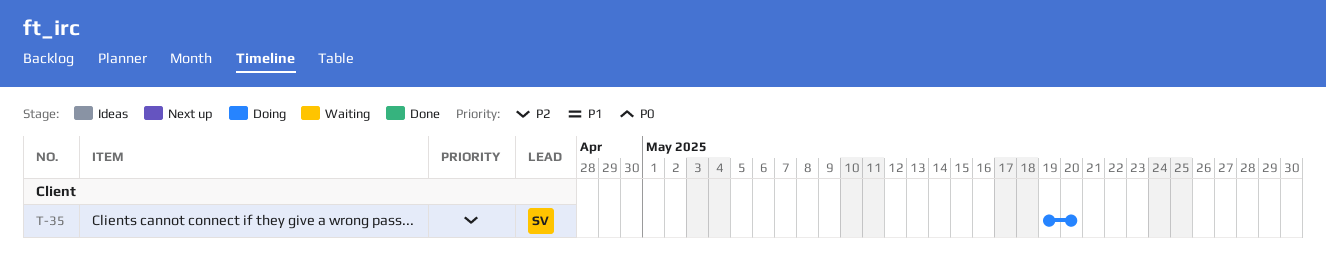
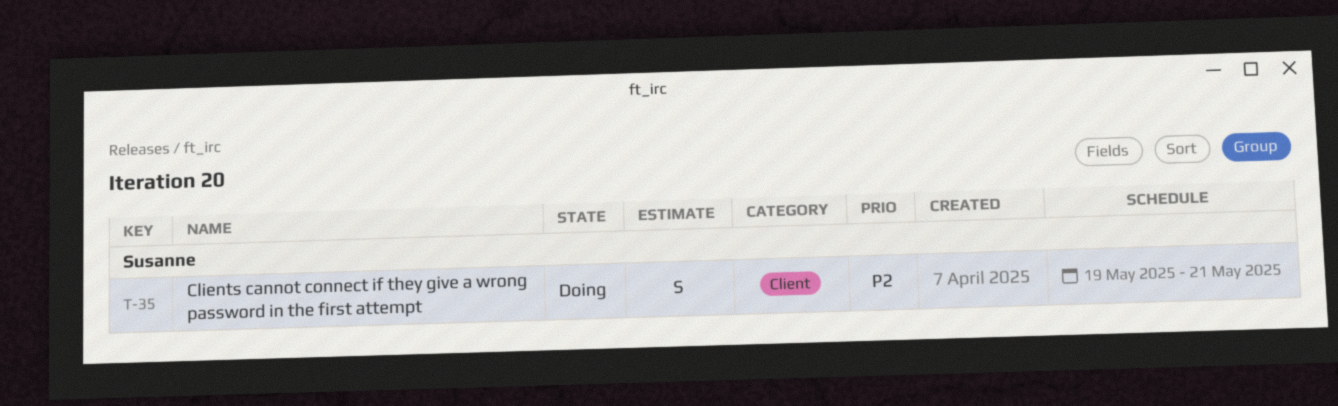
T-35, due: May 20 -> May 21

